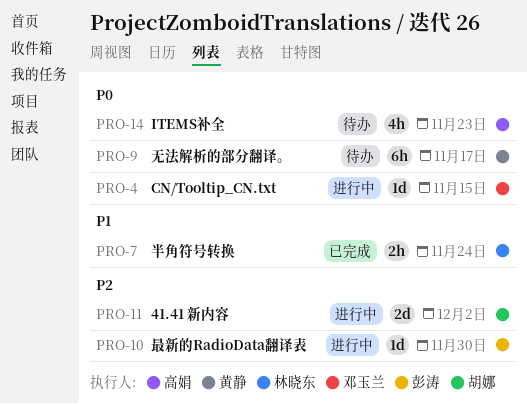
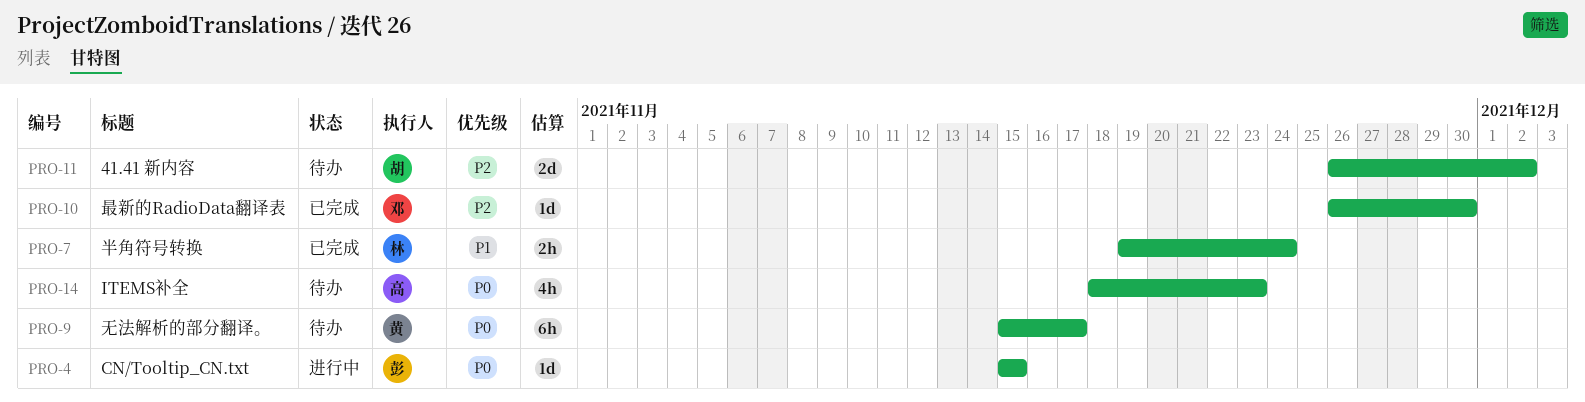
PRO-4, owner: 邓玉兰 -> 彭涛
PRO-10, status: 进行中 -> 已完成
PRO-10, owner: 彭涛 -> 邓玉兰
PRO-11, status: 进行中 -> 待办

